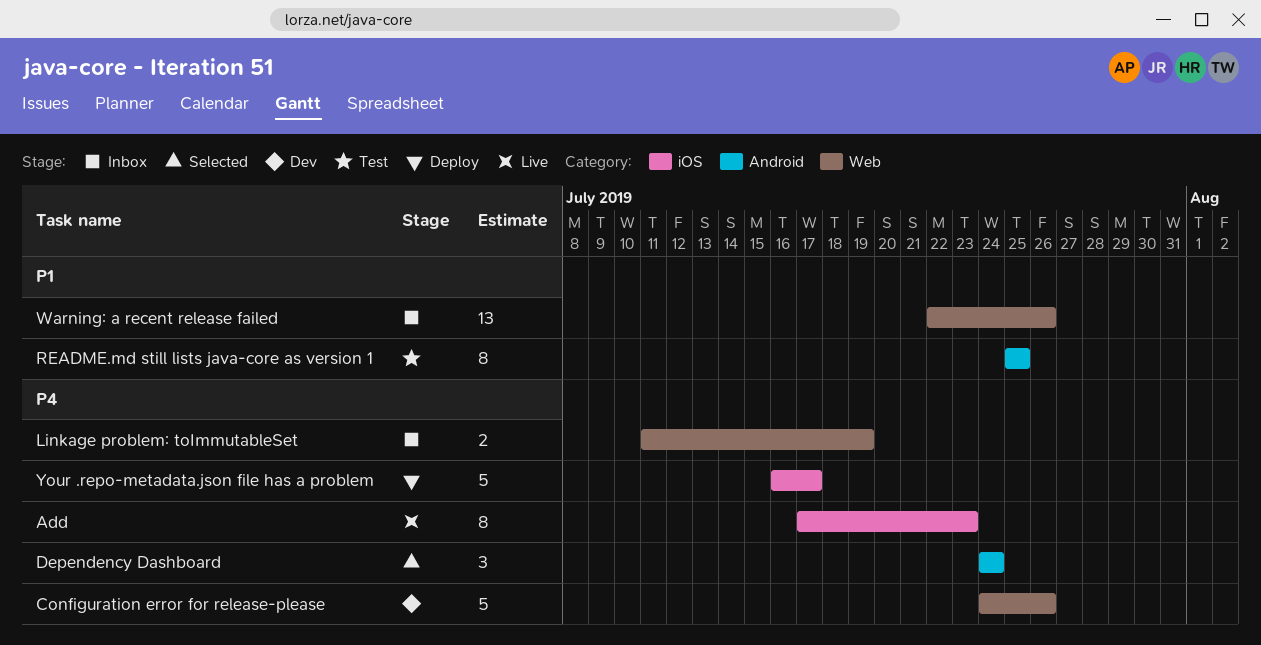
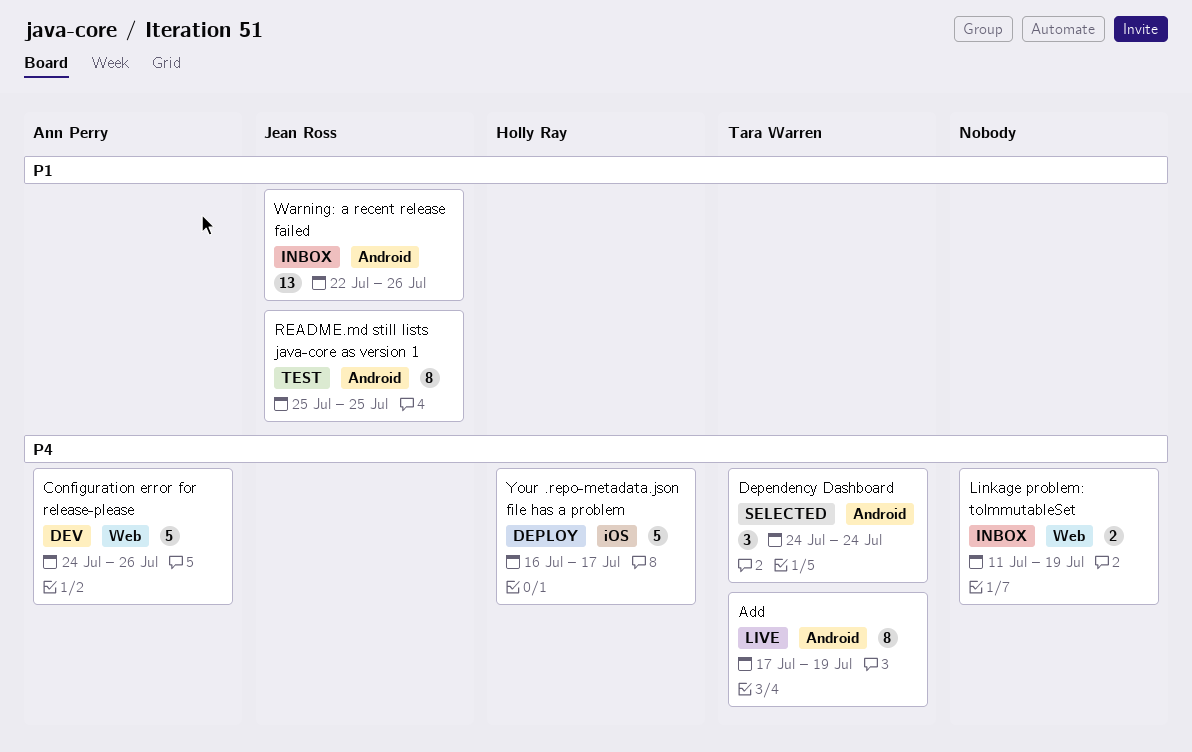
Add, label: iOS -> Android
Add, due: Jul 23 -> Jul 19
Warning: a recent release failed, label: Web -> Android

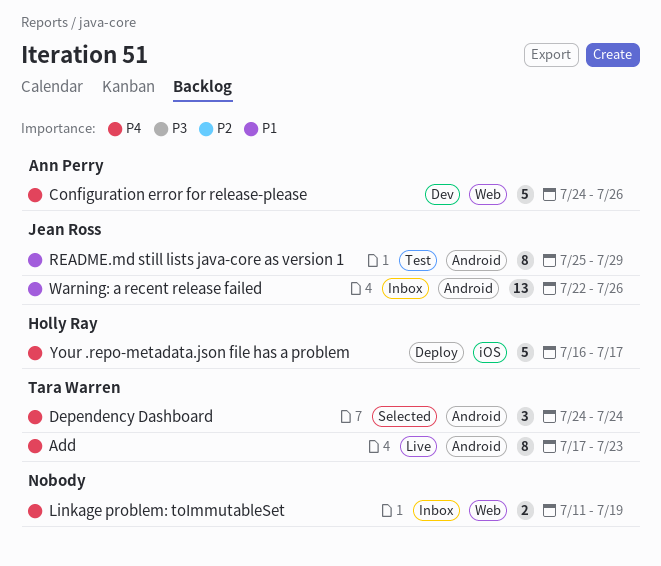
Add, due: Jul 19 -> Jul 23
README.md still lists java-core as version 1, due: Jul 25 -> Jul 29

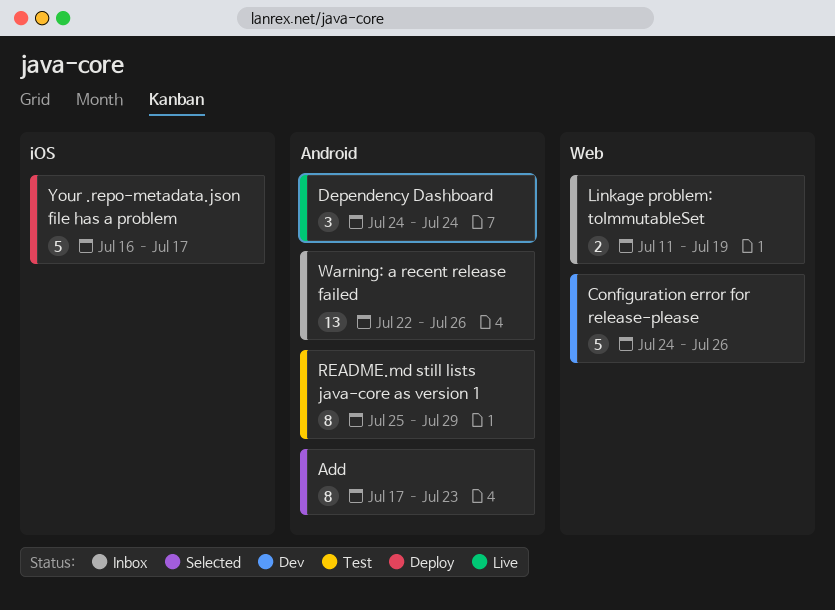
Add, status: Live -> Selected
Dependency Dashboard, status: Selected -> Live

